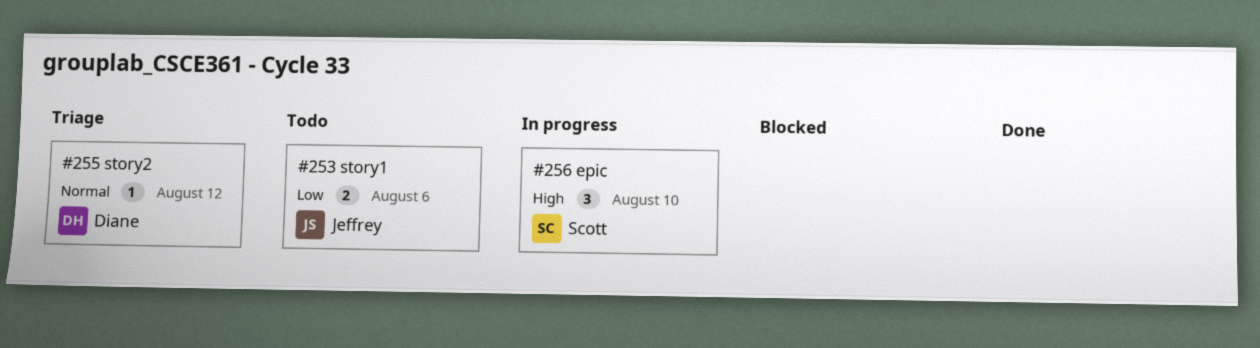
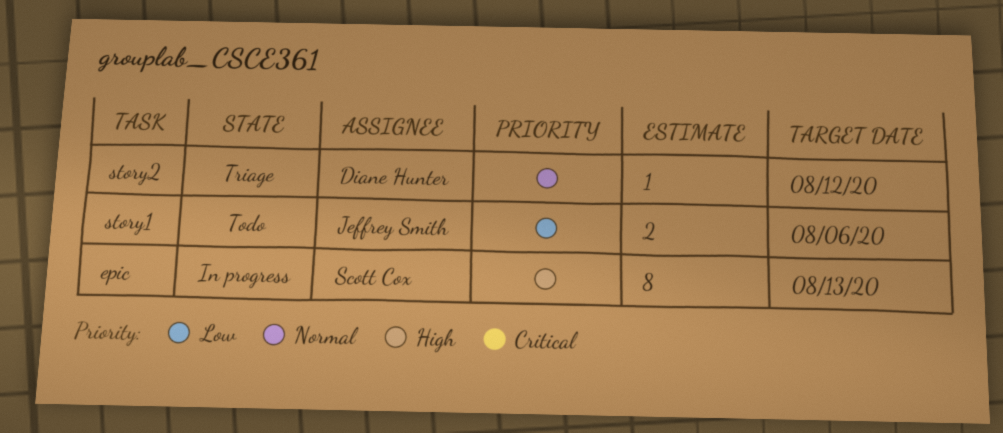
epic, estimate: 3 -> 8
epic, due: Aug 10 -> Aug 13

